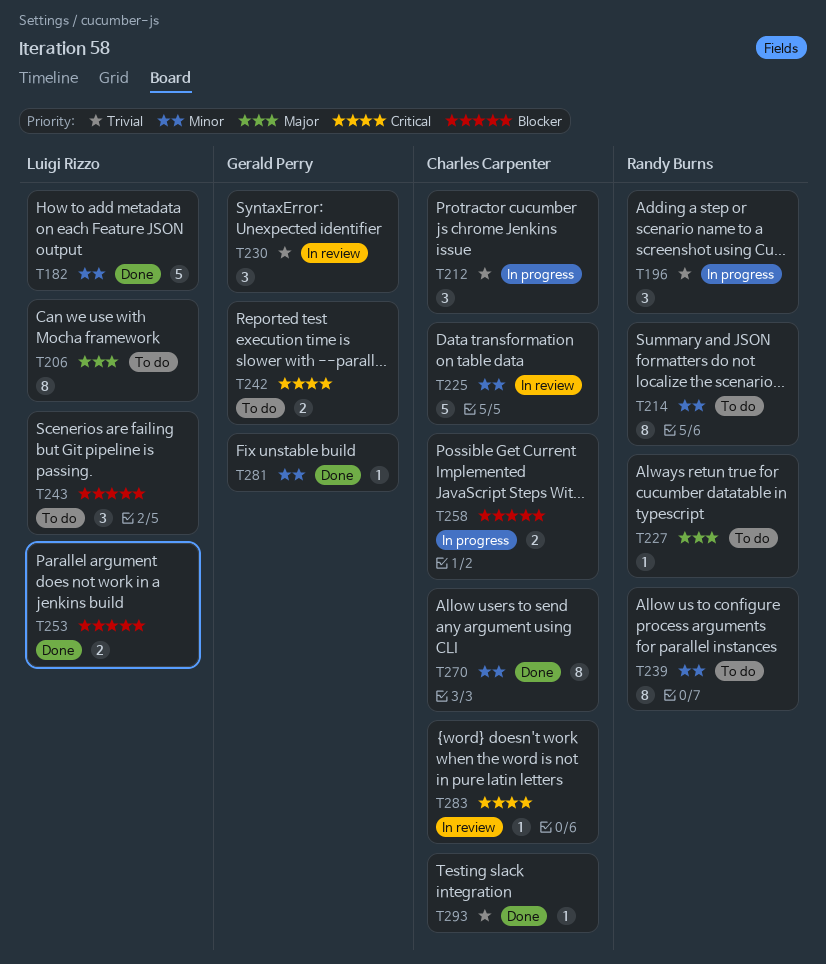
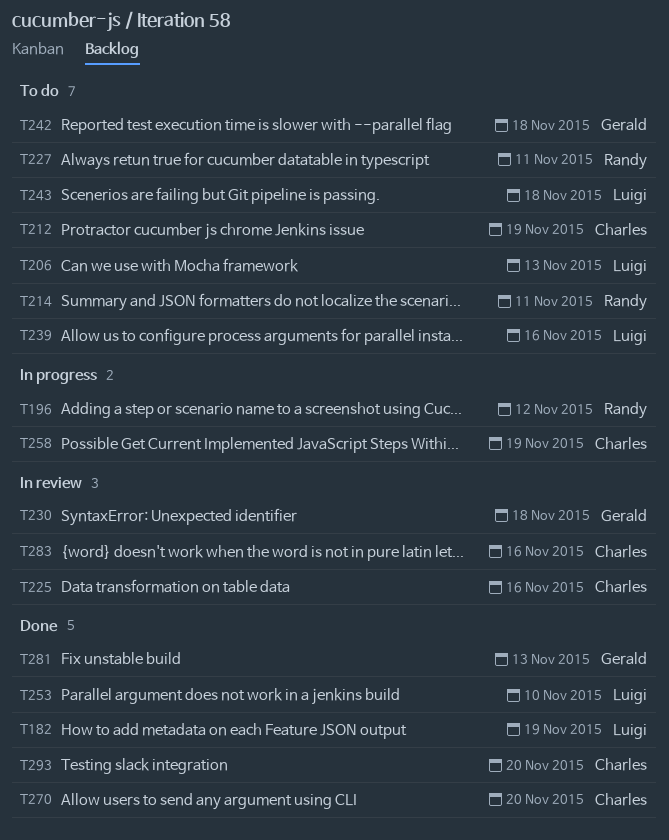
T212, status: In progress -> To do
T239, owner: Randy Burns -> Luigi Rizzo

